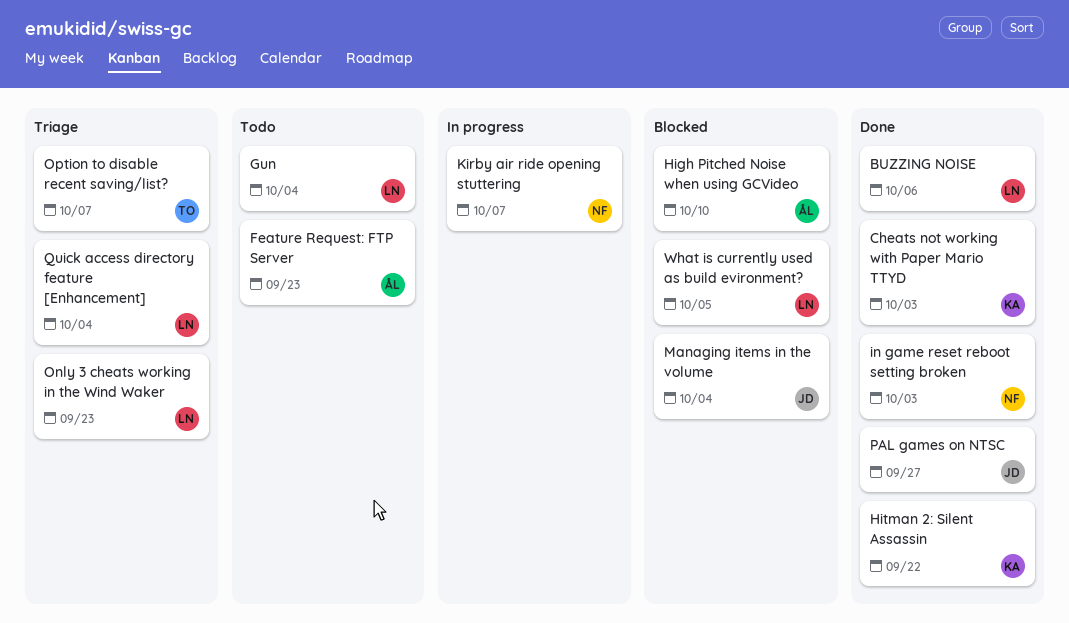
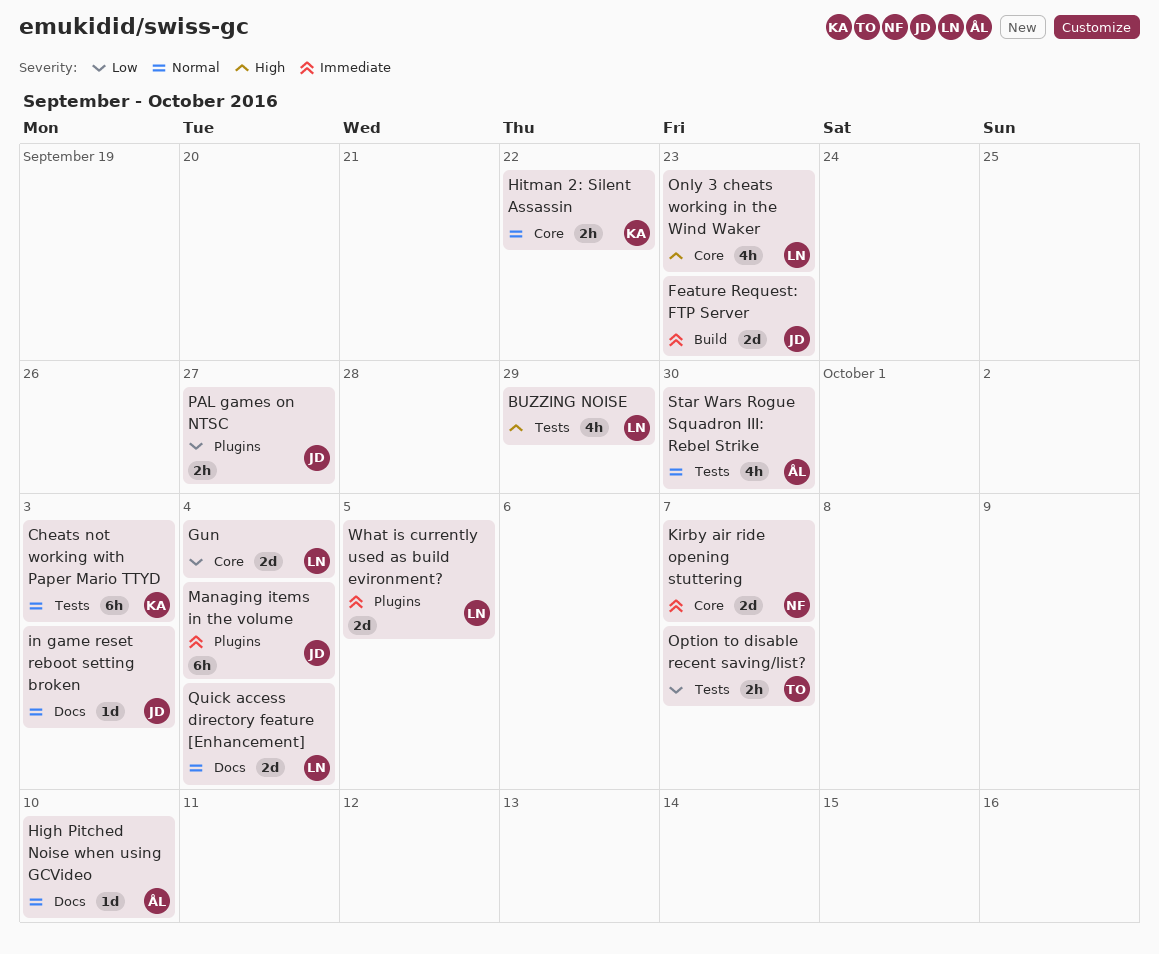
BUZZING NOISE, due: Oct 6 -> Sep 29
Feature Request: FTP Server, owner: ÅL -> JD
in game reset reboot setting broken, owner: NF -> JD
Star Wars Rogue Squadron III: Rebel Strike: none -> present

